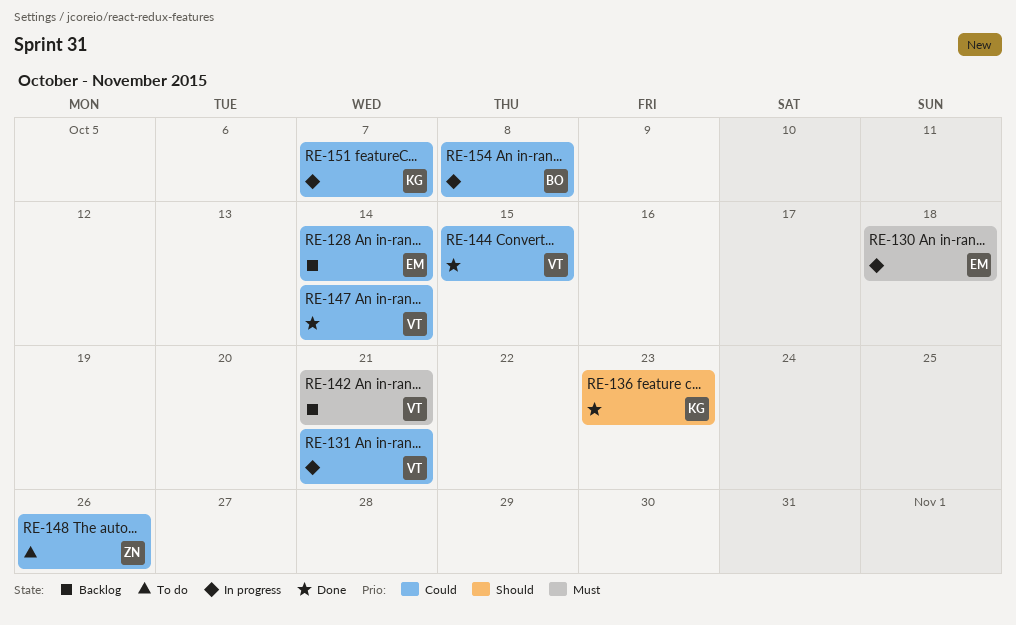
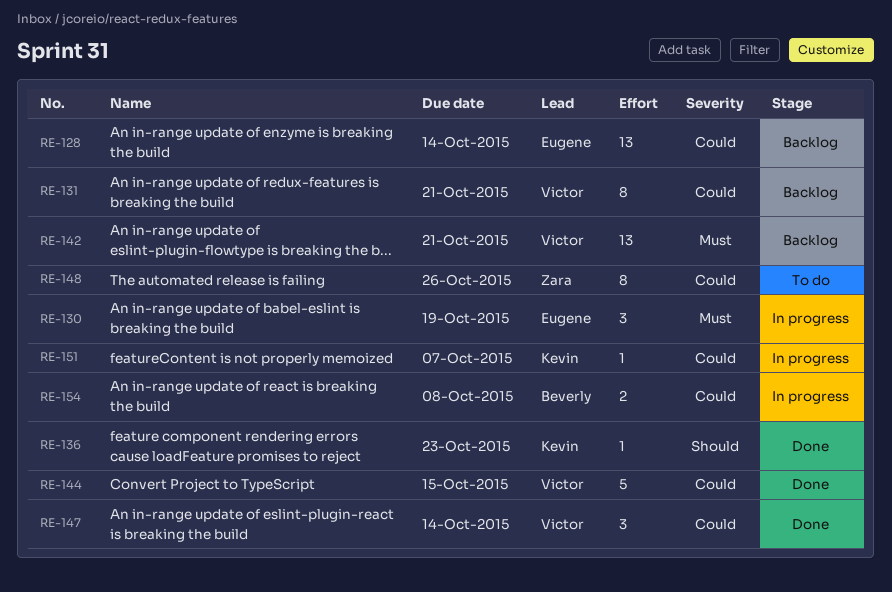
RE-130, due: Oct 18 -> Oct 19
RE-131, status: In progress -> Backlog

